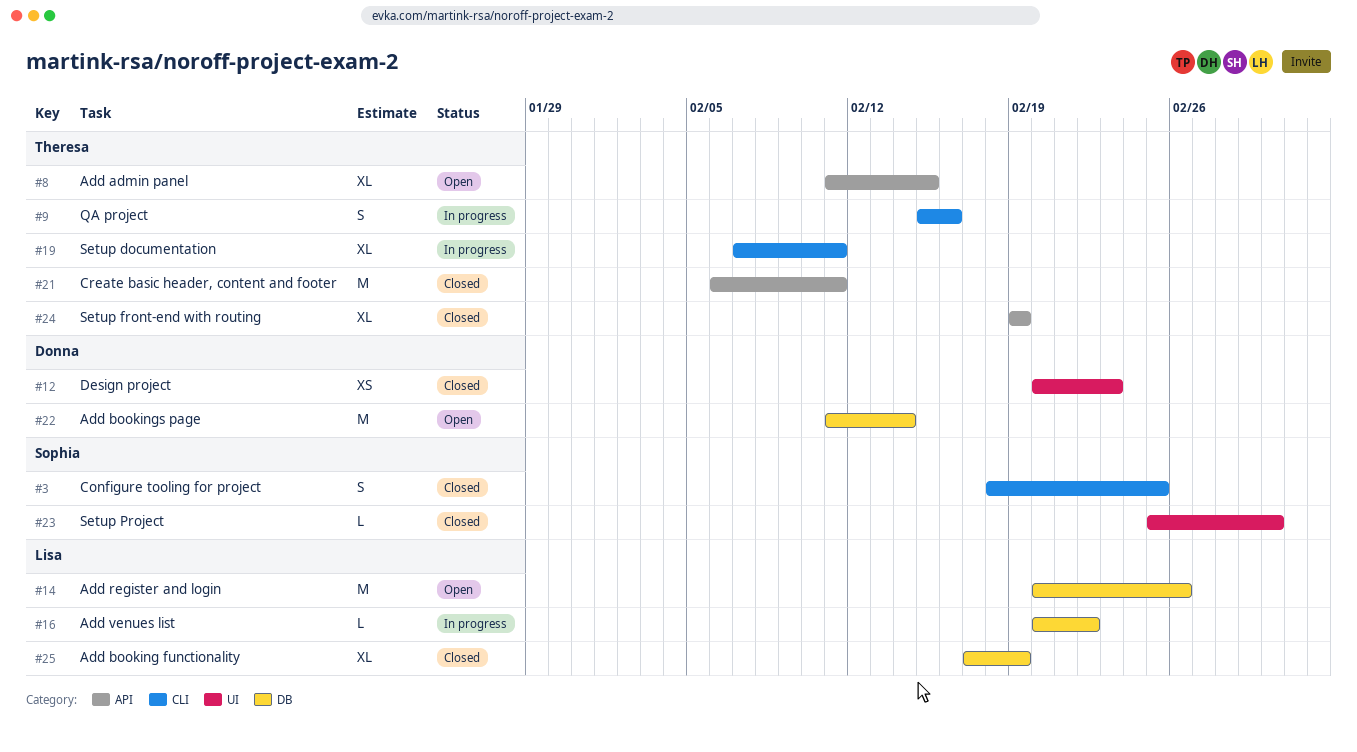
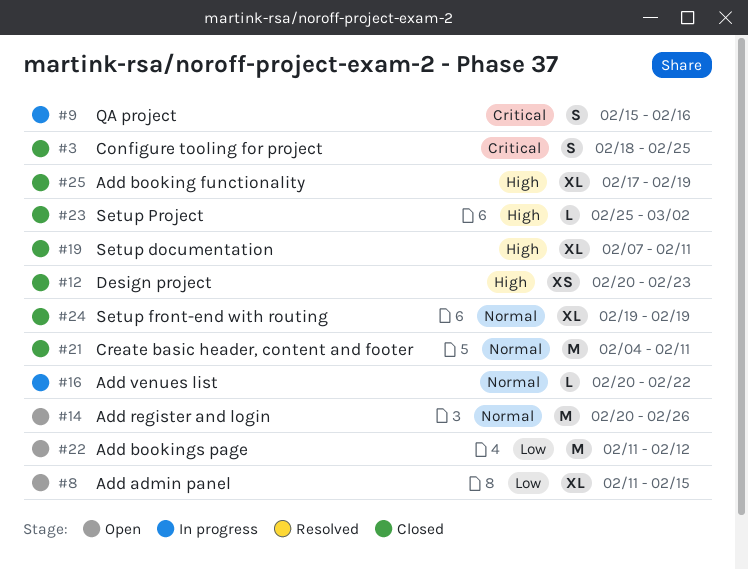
#19, status: In progress -> Closed
#21, start: Feb 6 -> Feb 4
#22, due: Feb 14 -> Feb 12

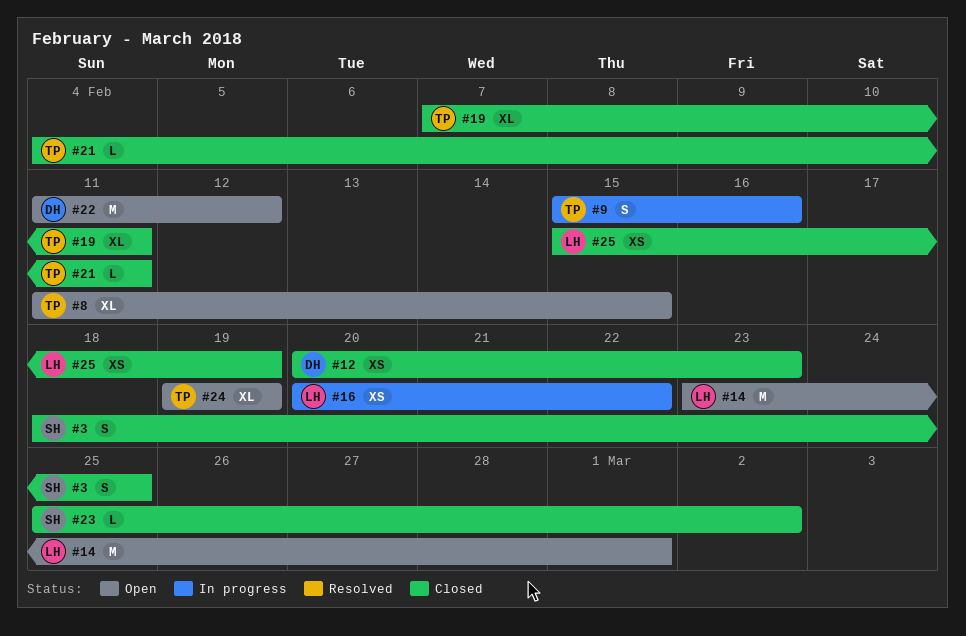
#14, start: Feb 20 -> Feb 23
#14, due: Feb 26 -> Mar 1
#16, estimate: L -> XS
#21, estimate: M -> L
#24, status: Closed -> Open
#25, estimate: XL -> XS
#25, start: Feb 17 -> Feb 15

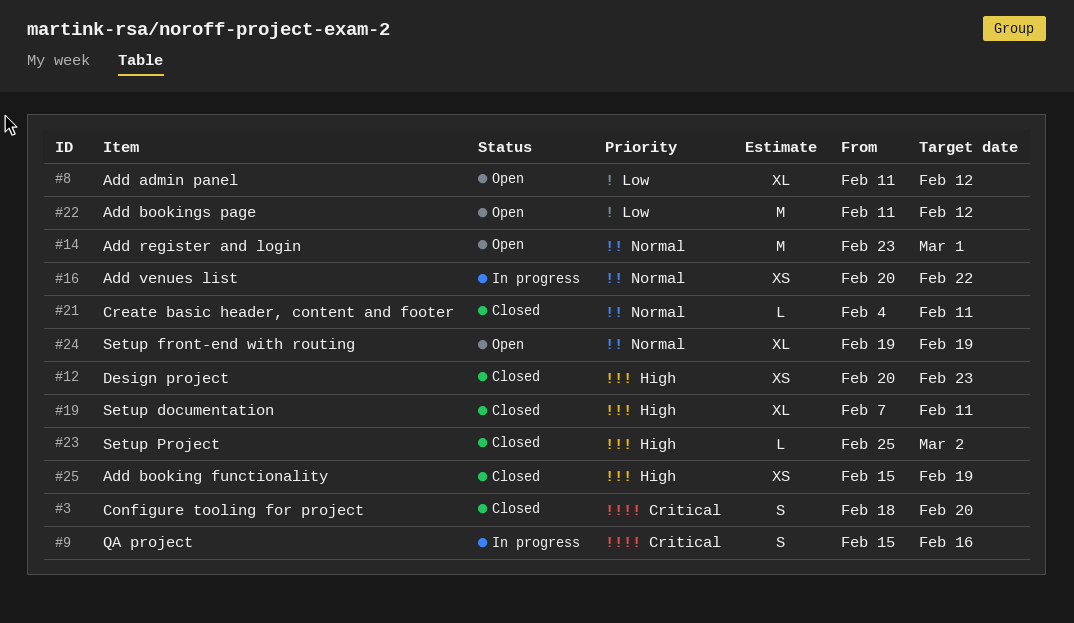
#3, due: Feb 25 -> Feb 20
#8, due: Feb 15 -> Feb 12

